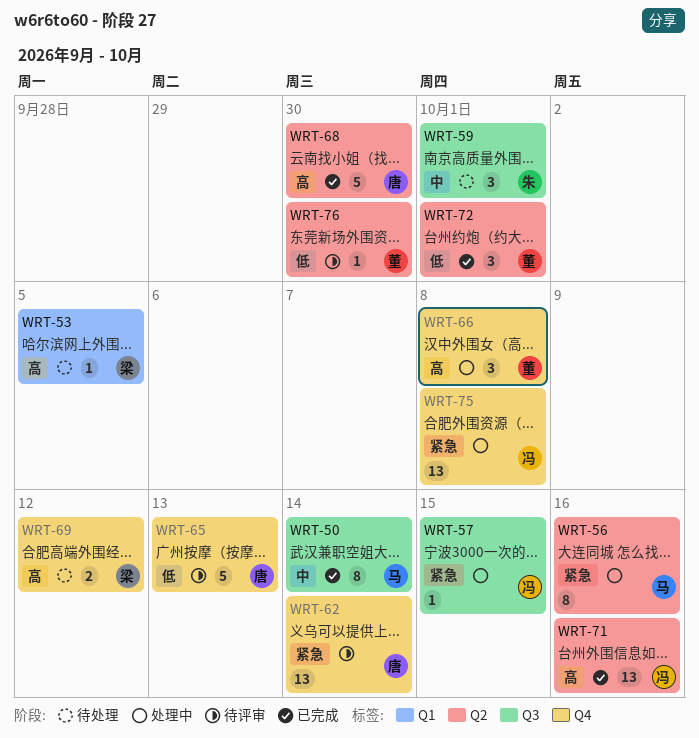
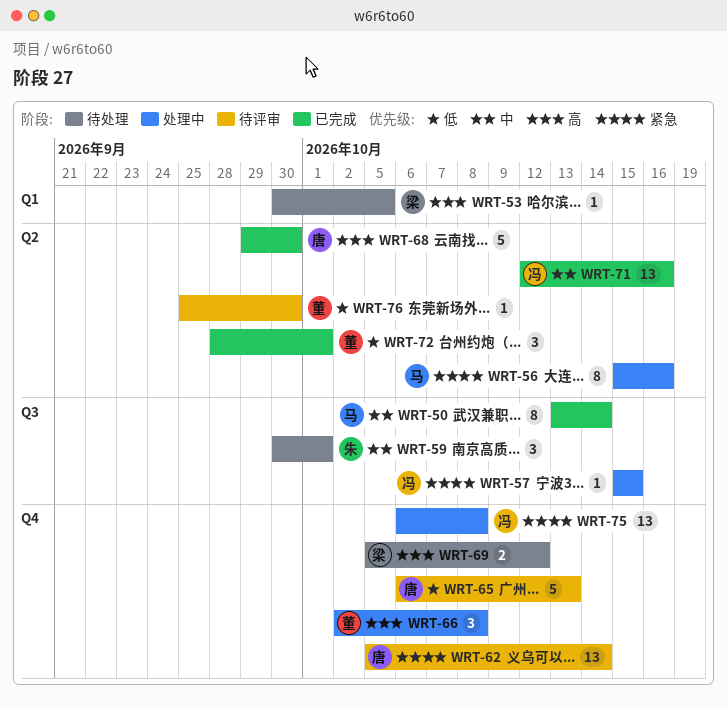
WRT-71, priority: 高 -> 中

